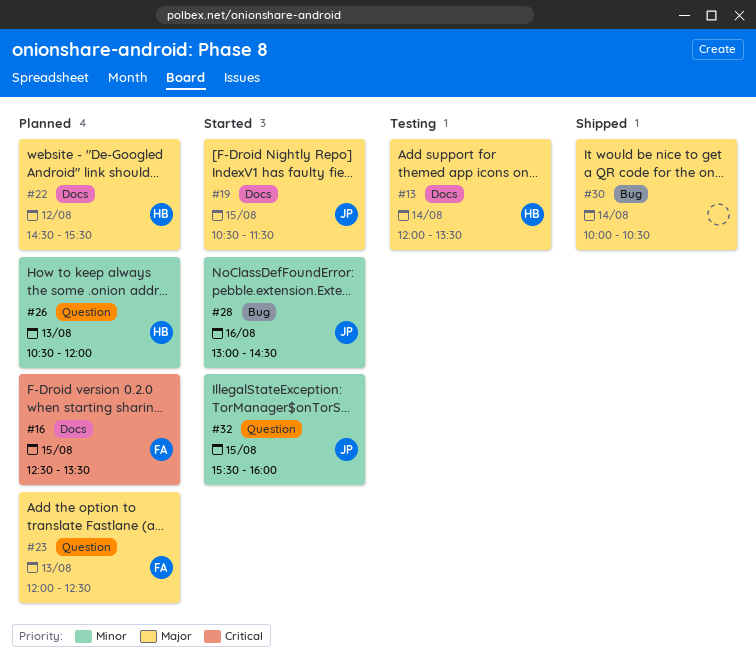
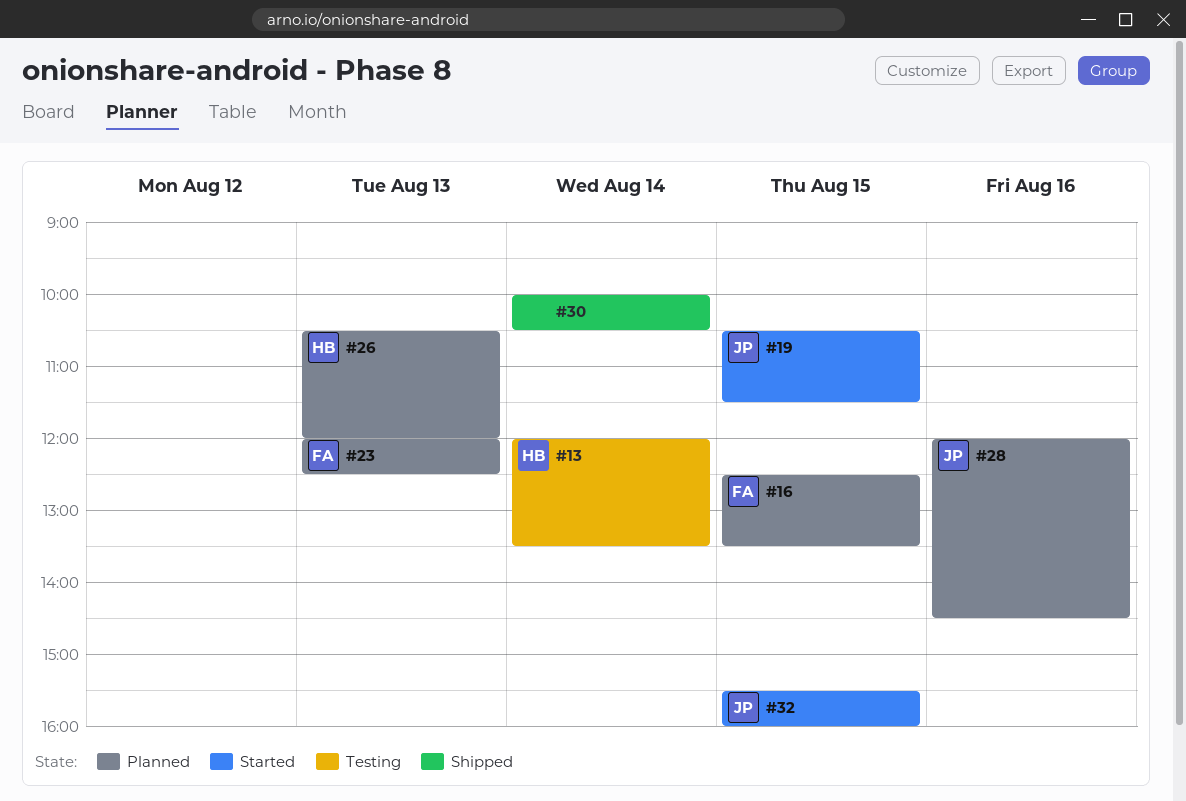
#22: present -> none
#28, status: Started -> Planned
#28, begins: 13:00 -> 12:00

